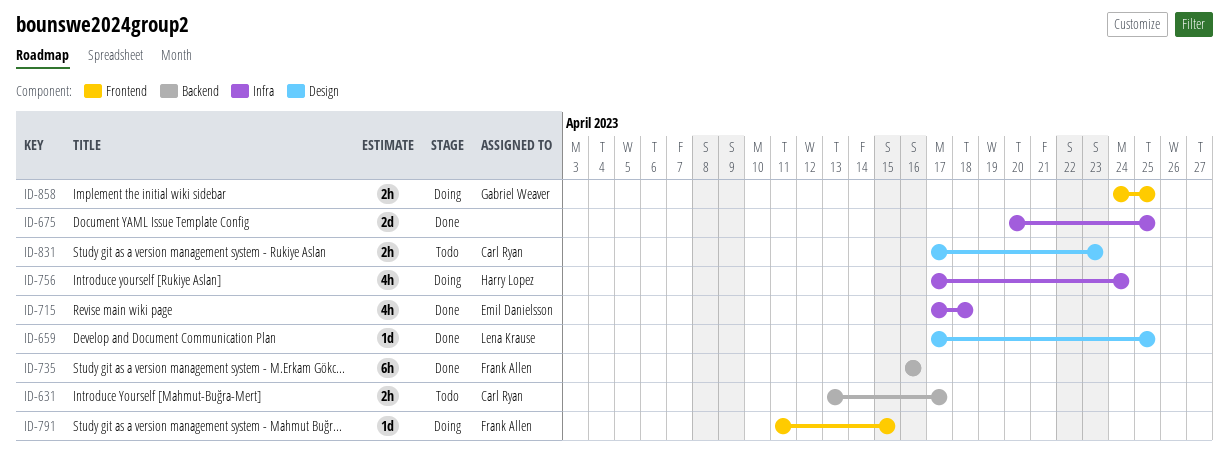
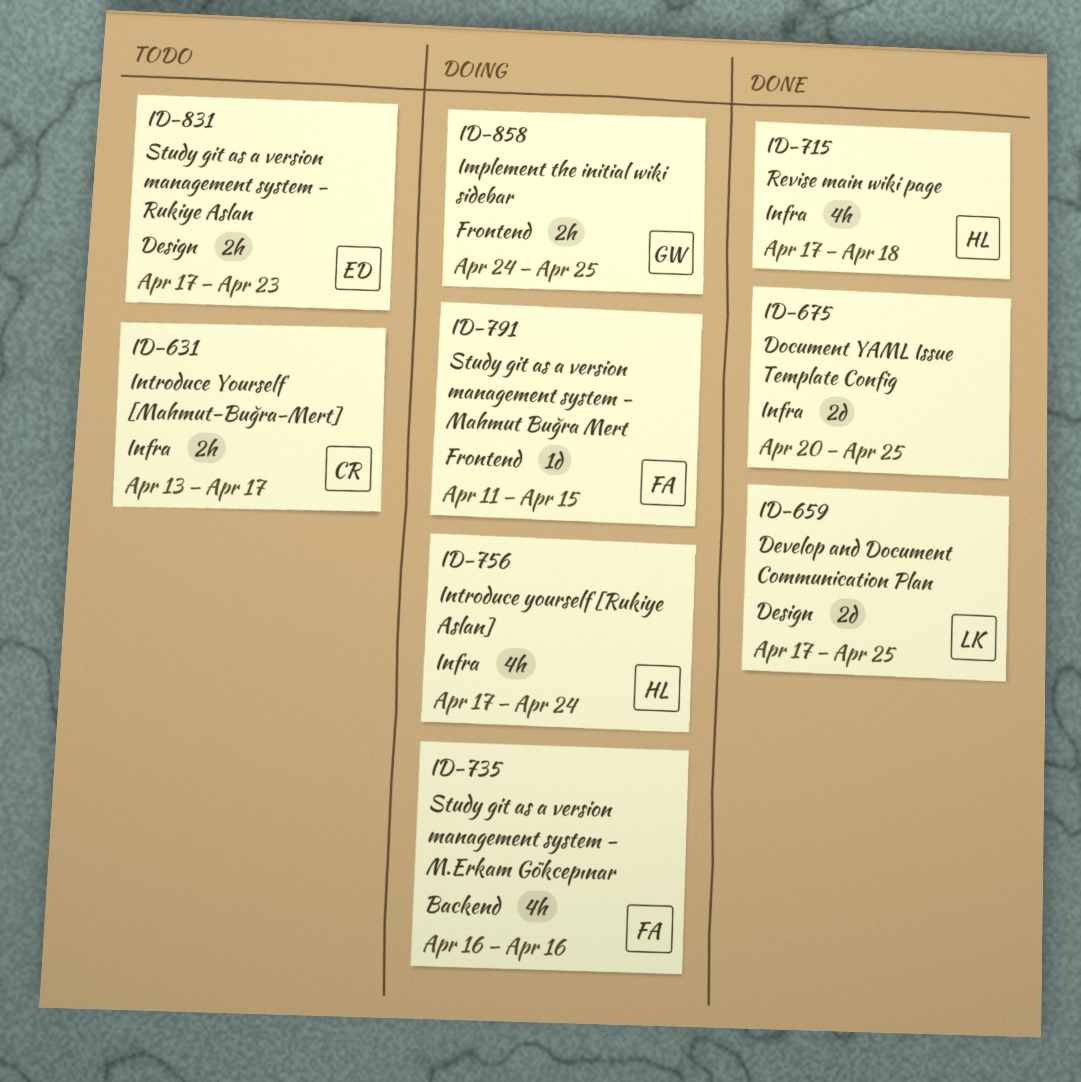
ID-631, label: Backend -> Infra
ID-659, estimate: 1d -> 2d
ID-715, owner: Emil Danielsson -> Harry Lopez
ID-735, status: Done -> Doing
ID-735, estimate: 6h -> 4h
ID-831, owner: Carl Ryan -> Emil Danielsson

